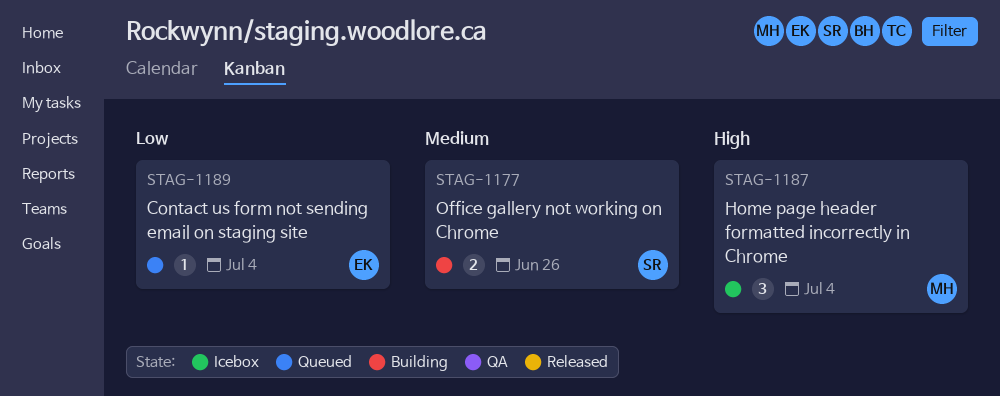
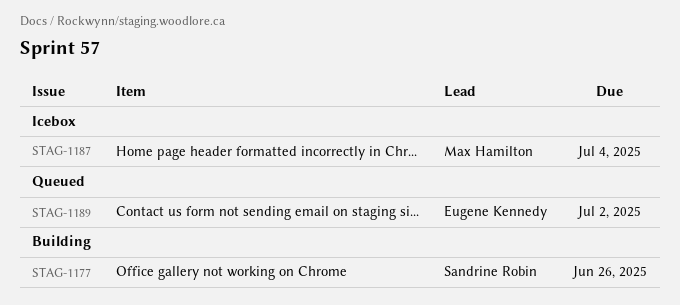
STAG-1189, due: Jul 4 -> Jul 2

